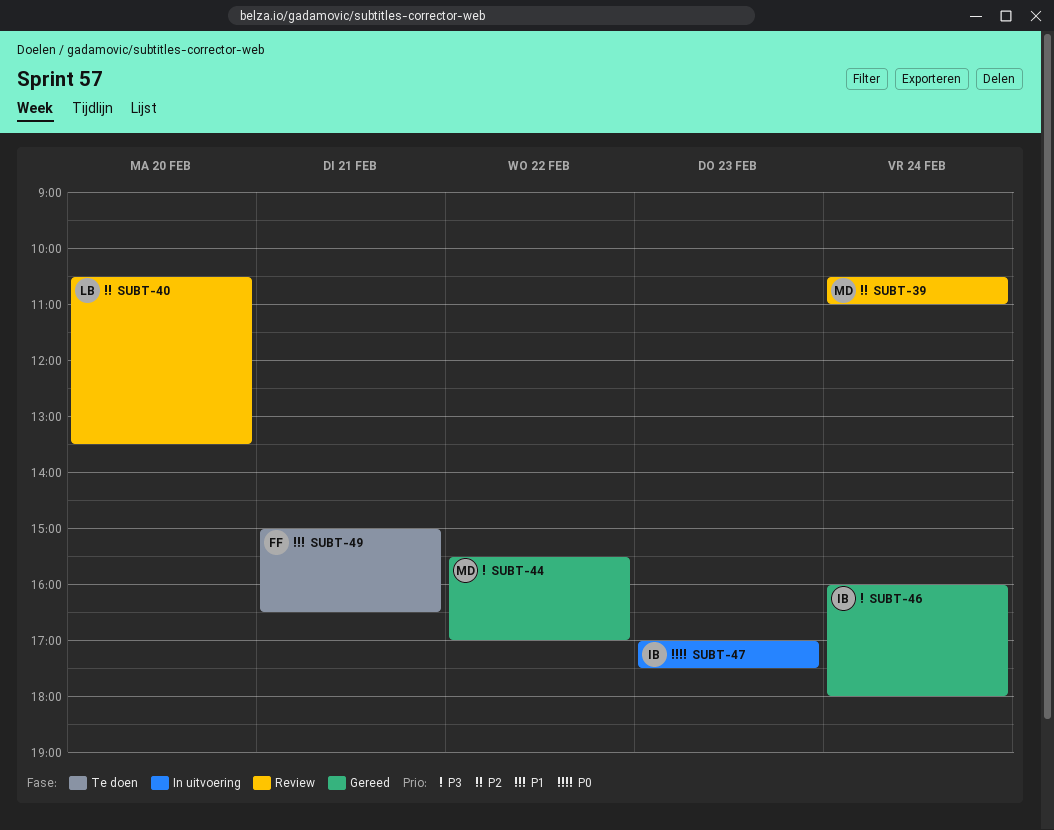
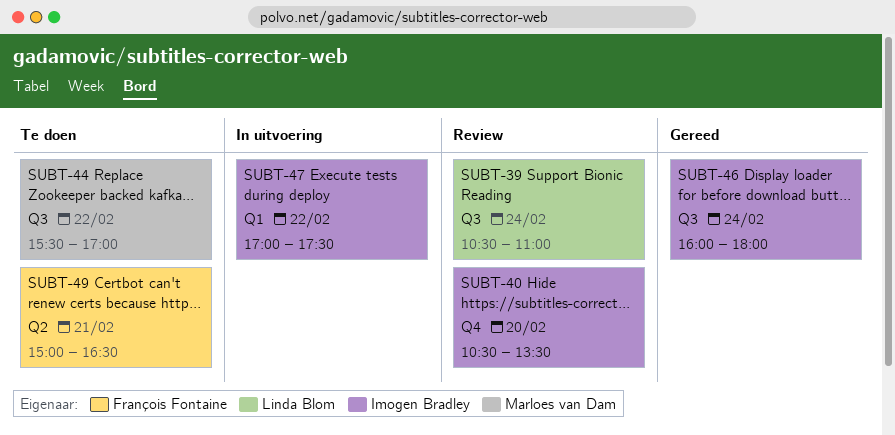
SUBT-39, owner: Marloes van Dam -> Linda Blom
SUBT-40, owner: Linda Blom -> Imogen Bradley
SUBT-44, status: Gereed -> Te doen
SUBT-47, day: Feb 23 -> Feb 22

